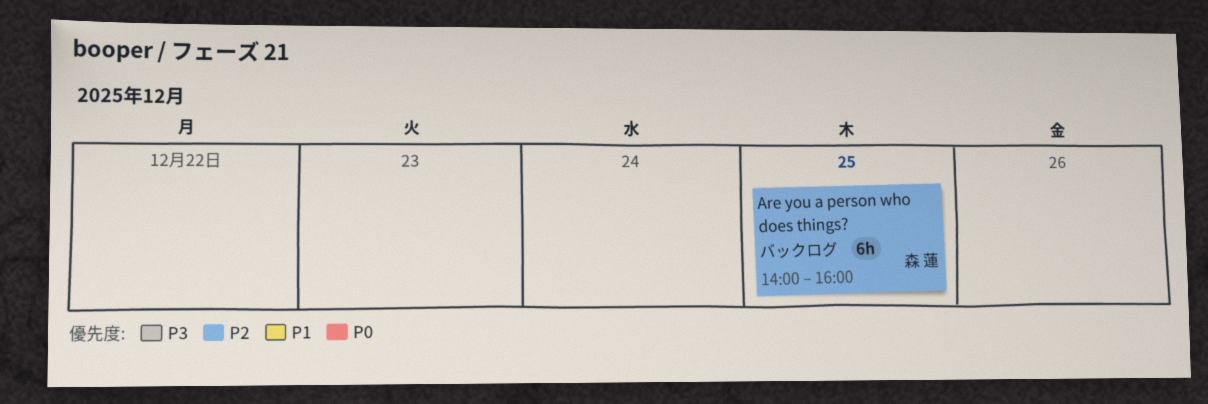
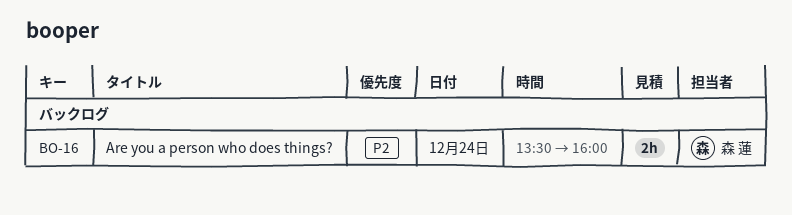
Are you a person who does things?, estimate: 6h -> 2h
Are you a person who does things?, day: Dec 25 -> Dec 24
Are you a person who does things?, begins: 14:00 -> 13:30

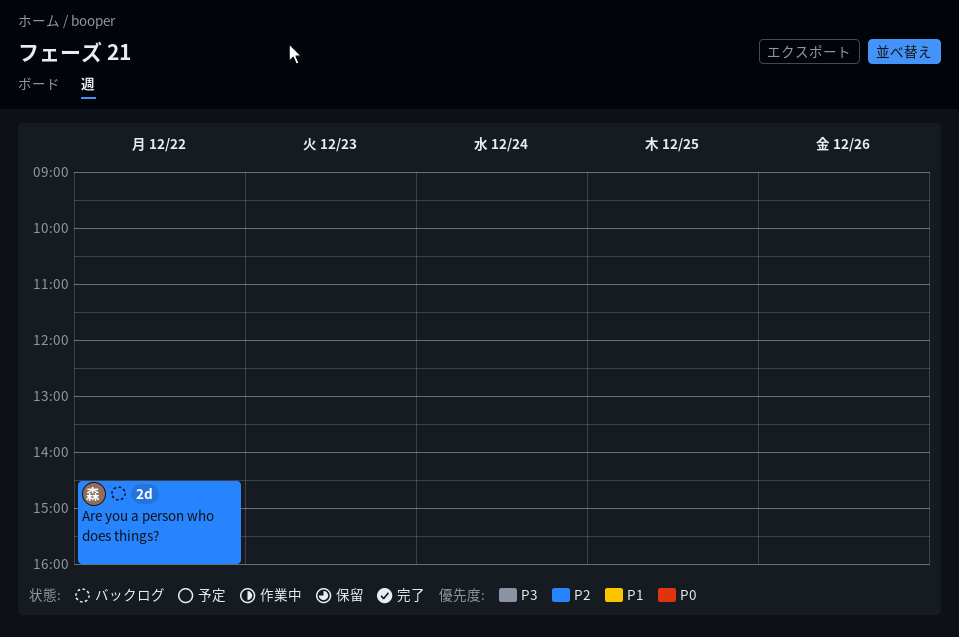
Are you a person who does things?, estimate: 2h -> 2d
Are you a person who does things?, day: Dec 24 -> Dec 22
Are you a person who does things?, begins: 13:30 -> 14:30

